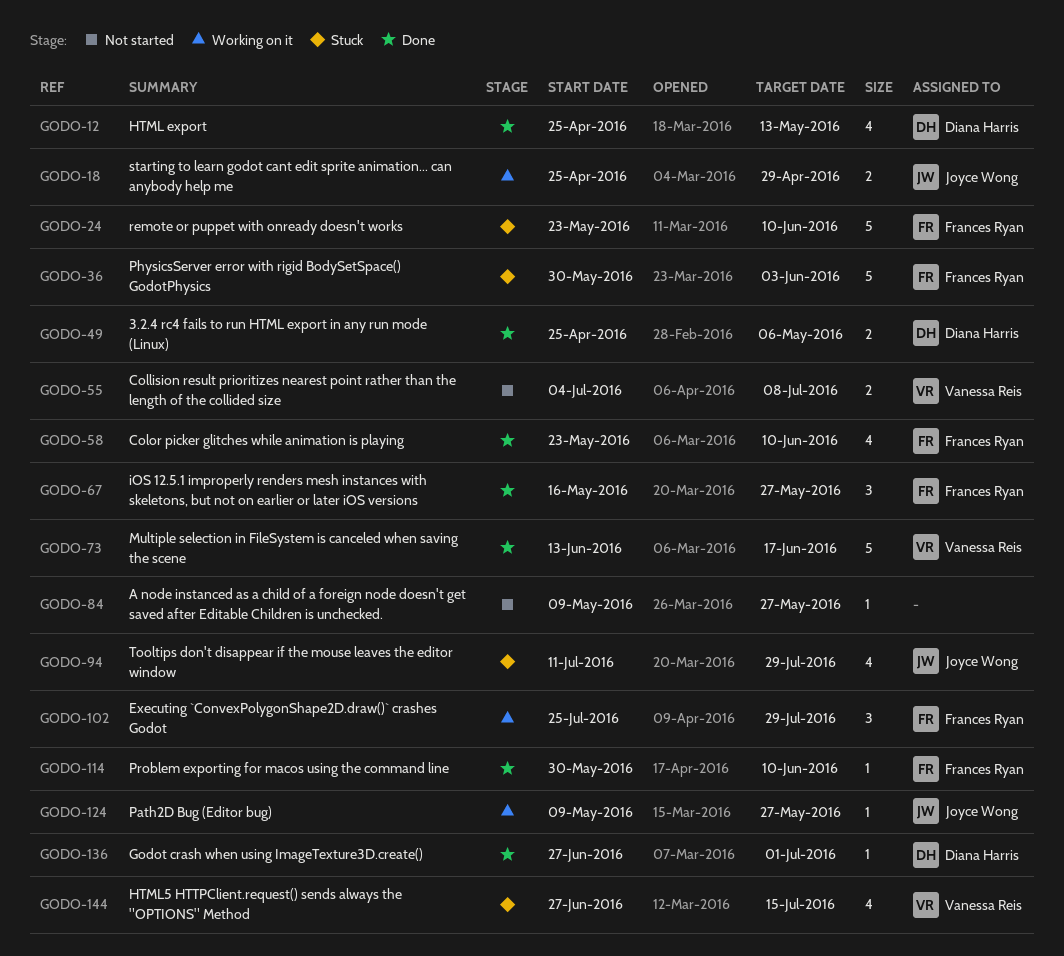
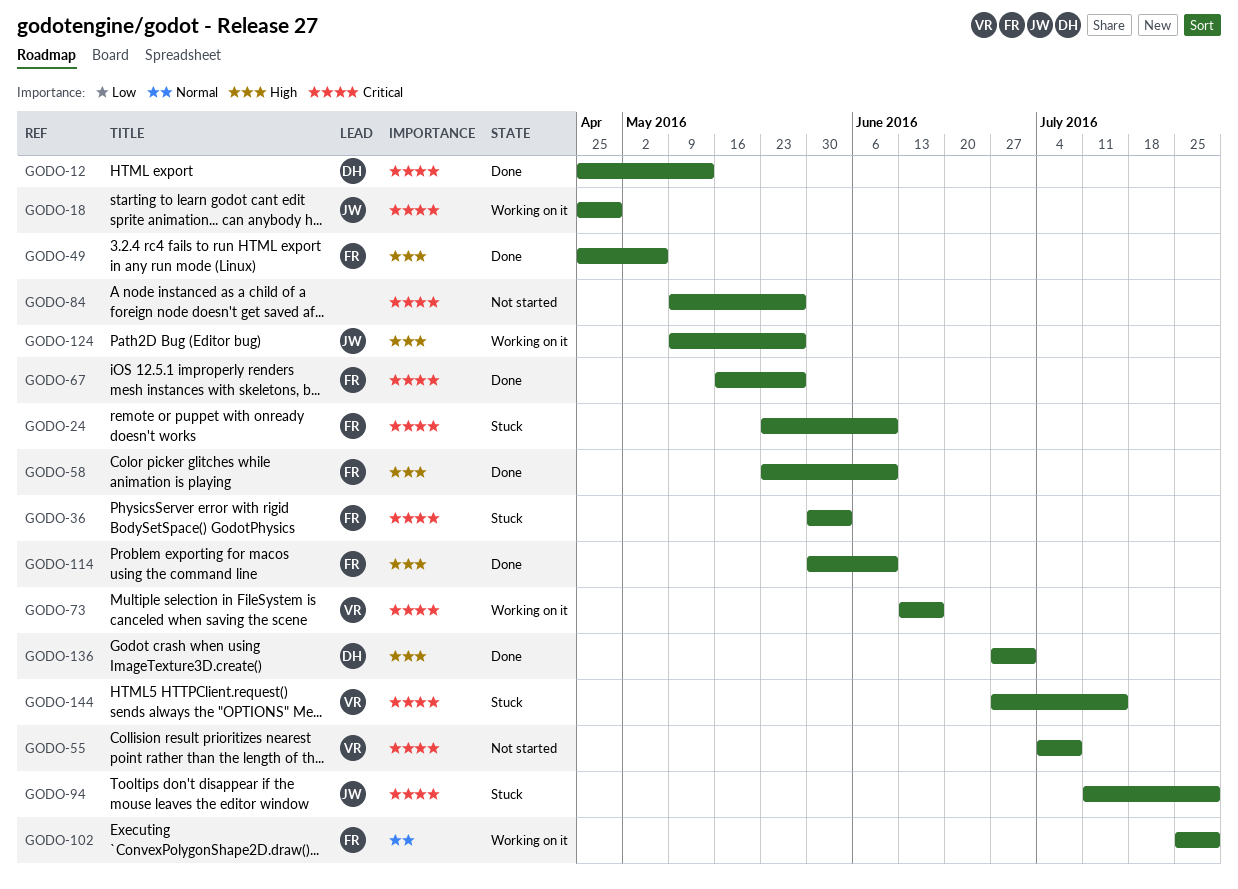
GODO-49, owner: Diana Harris -> Frances Ryan
GODO-73, status: Done -> Working on it

